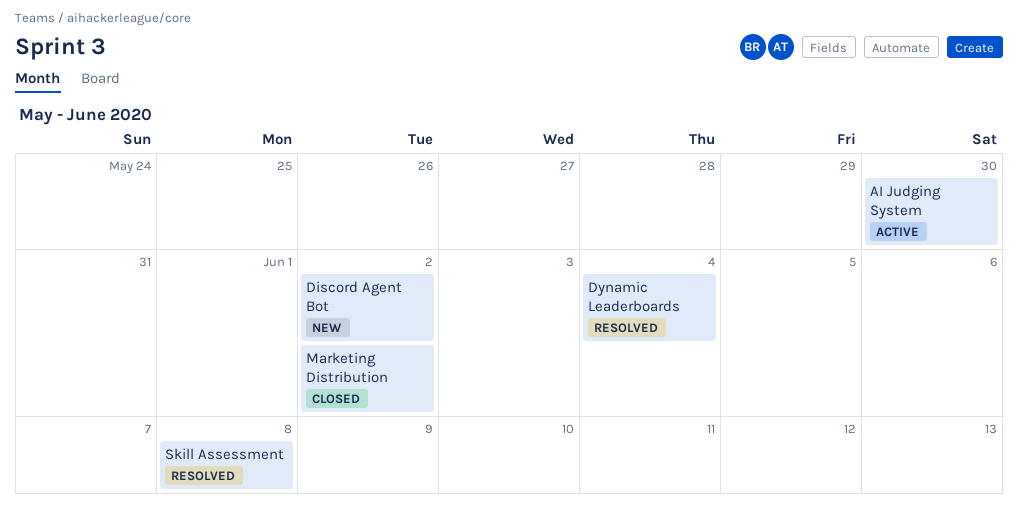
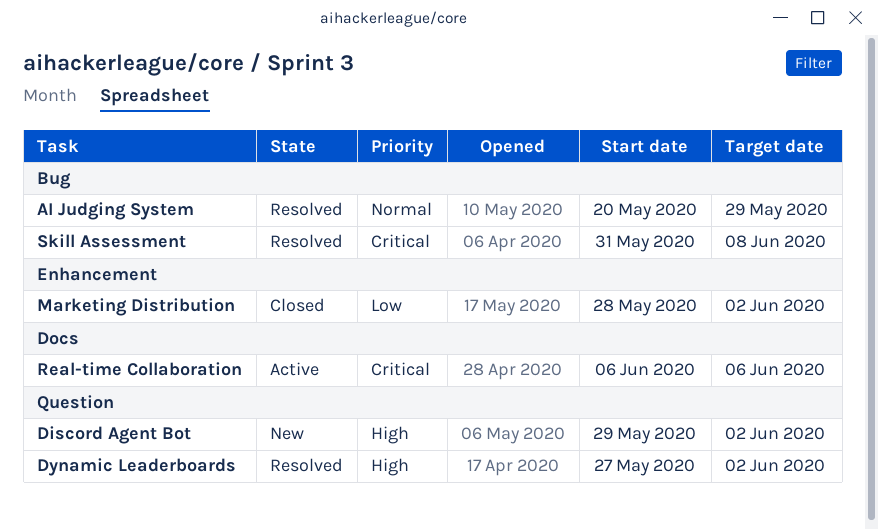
AI Judging System, status: Active -> Resolved
AI Judging System, due: May 30 -> May 29
Dynamic Leaderboards, due: Jun 4 -> Jun 2
Real-time Collaboration: none -> present

